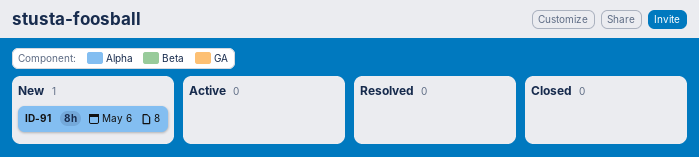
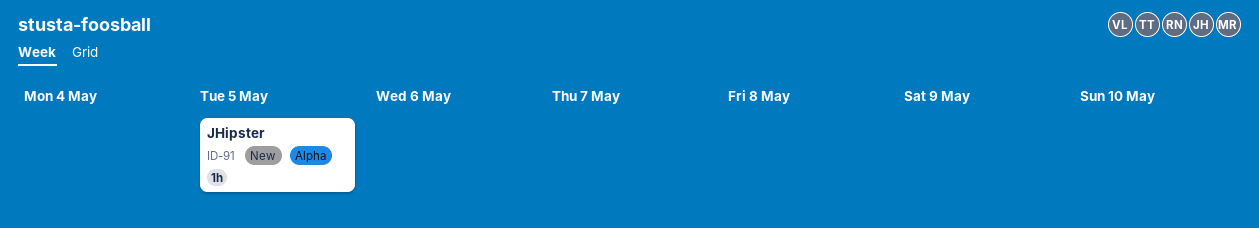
ID-91, estimate: 8h -> 1h
ID-91, due: May 6 -> May 5

